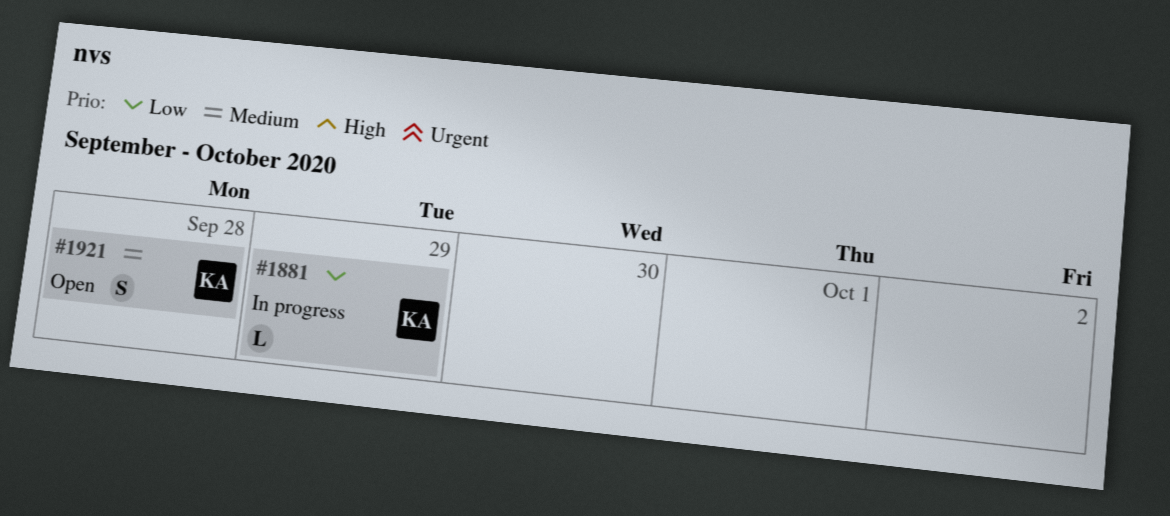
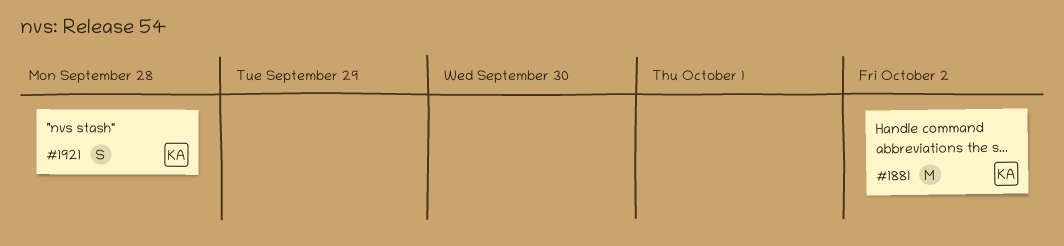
#1881, estimate: L -> M
#1881, due: Sep 29 -> Oct 2

